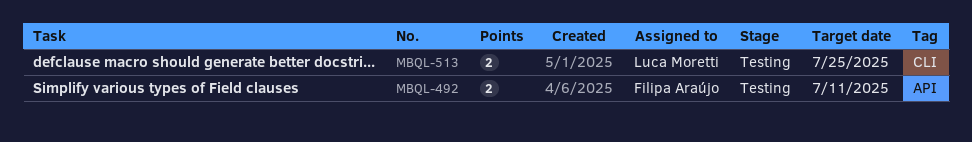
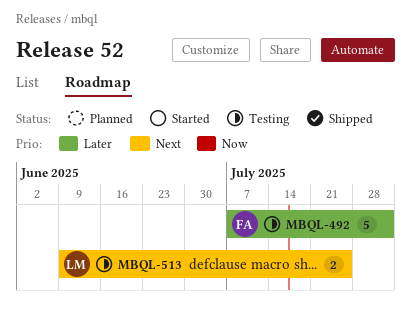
MBQL-492, estimate: 2 -> 5
MBQL-492, due: Jul 11 -> Aug 1

